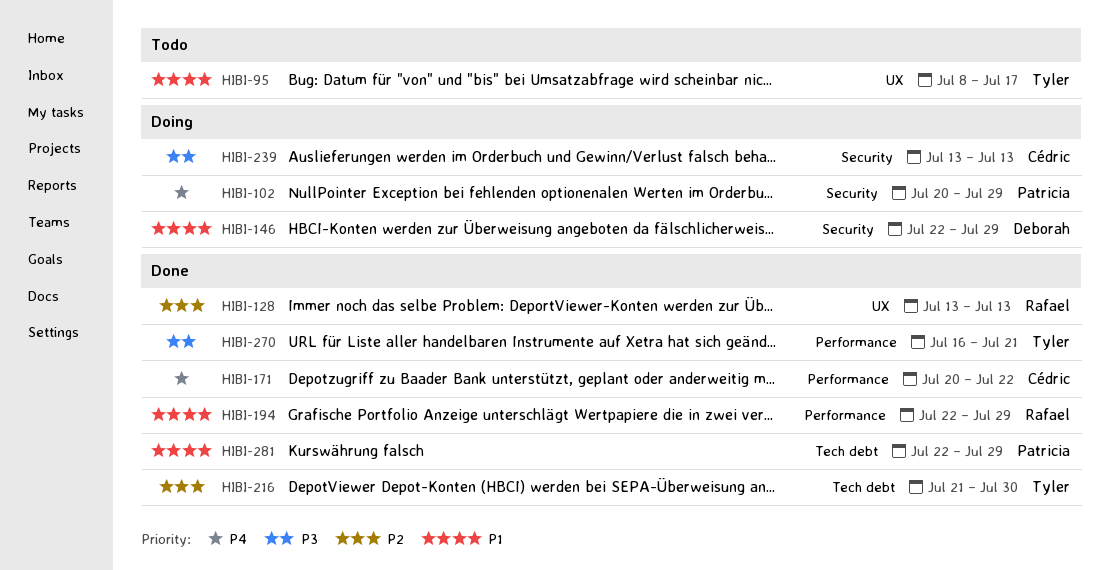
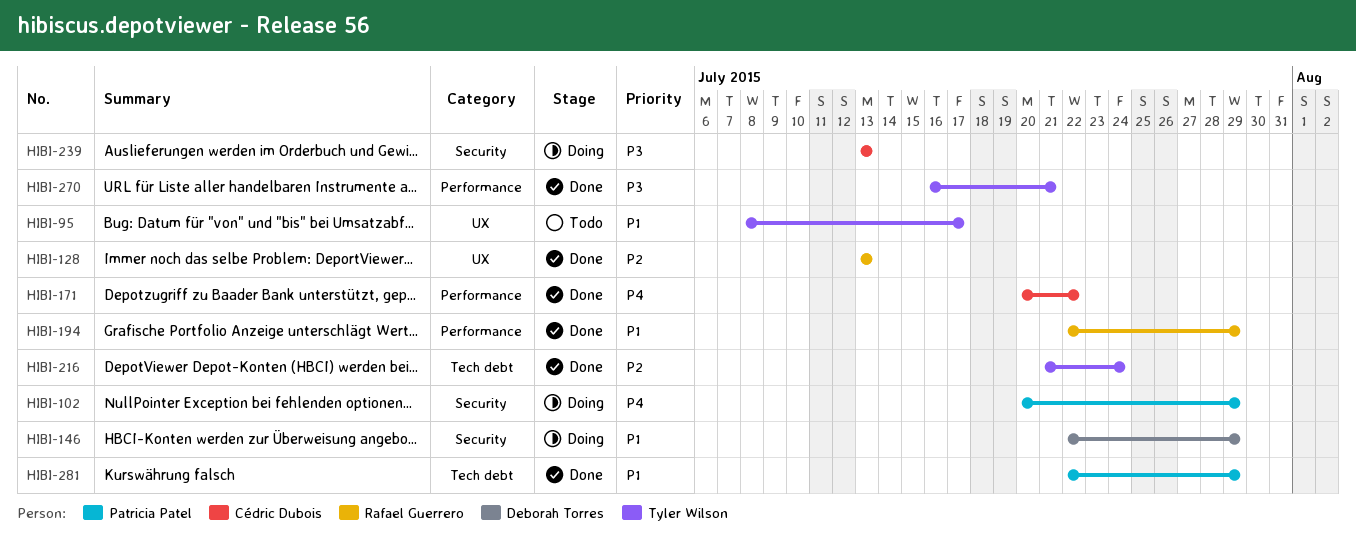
HIBI-216, due: Jul 30 -> Jul 24

